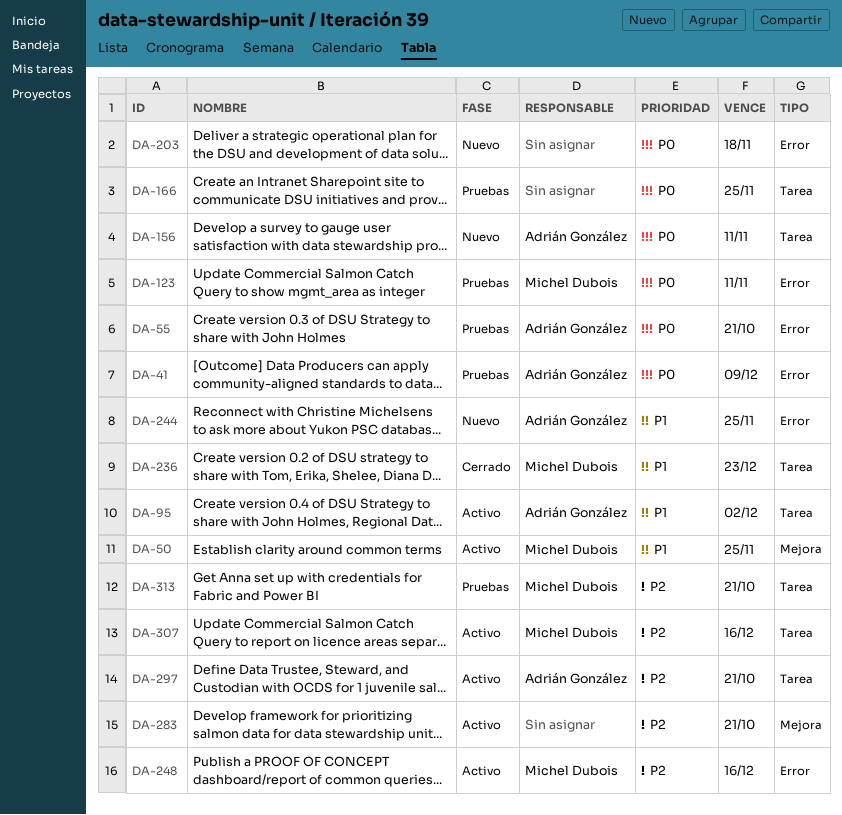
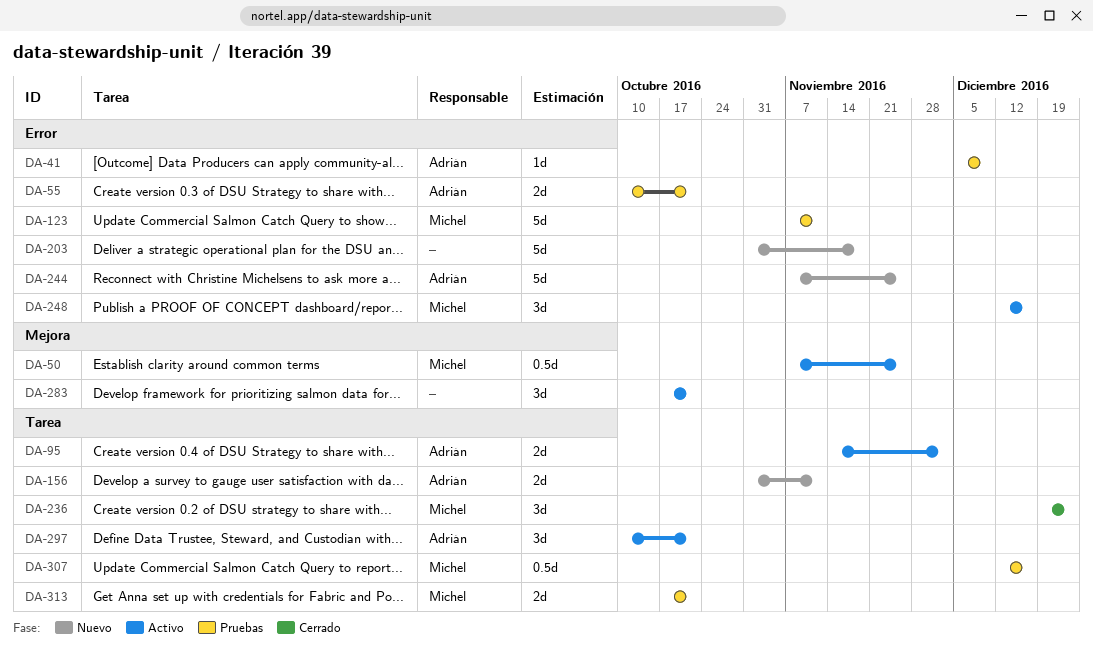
DA-166: present -> none
DA-307, status: Activo -> Pruebas

